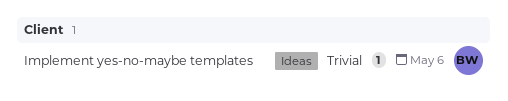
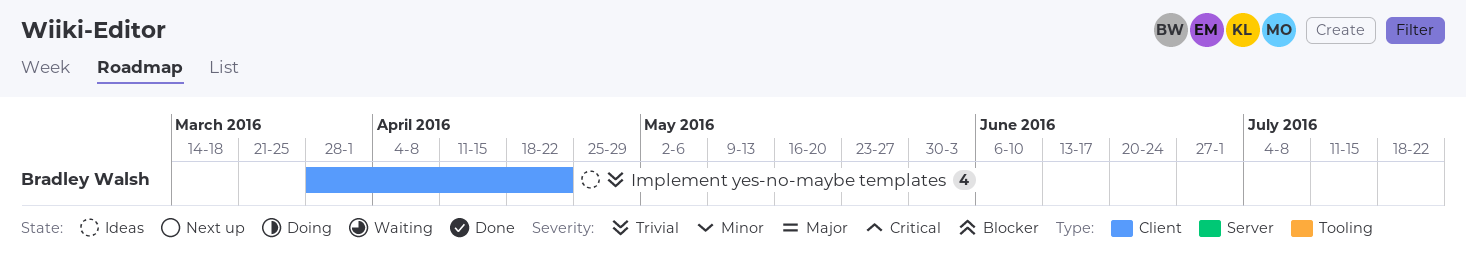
Implement yes-no-maybe templates, estimate: 1 -> 4
Implement yes-no-maybe templates, due: May 6 -> Apr 22

